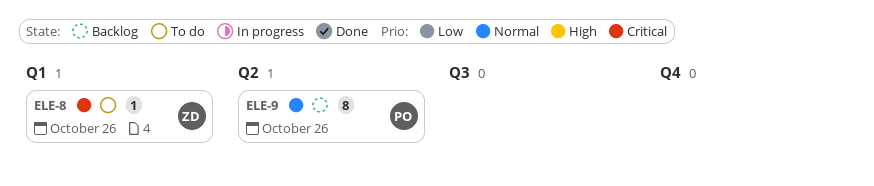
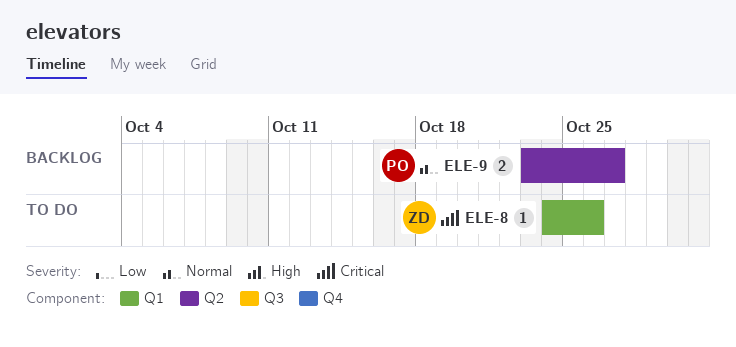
ELE-9, estimate: 8 -> 2
ELE-9, due: Oct 26 -> Oct 27

